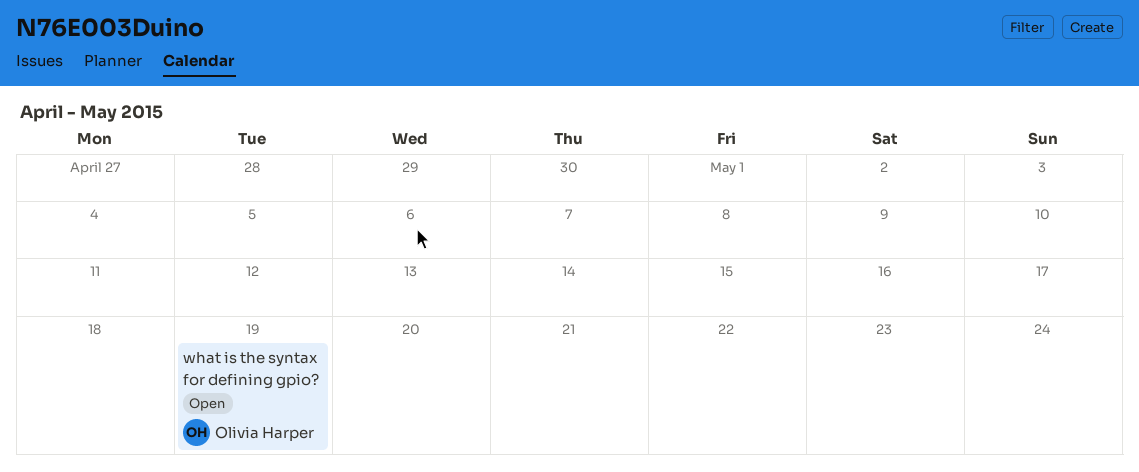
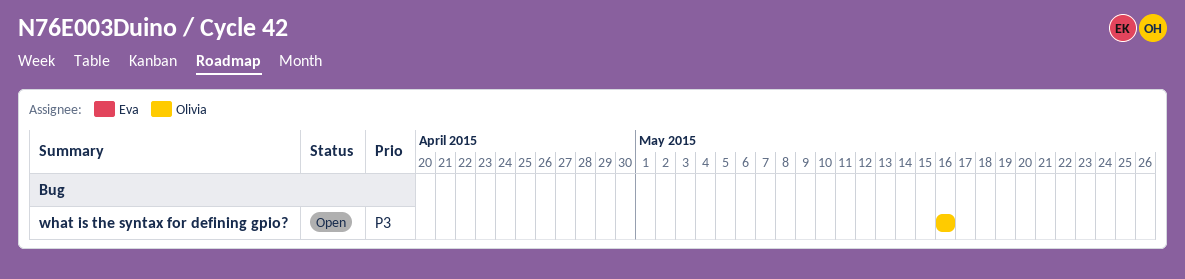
what is the syntax for defining gpio?, due: May 19 -> May 16

